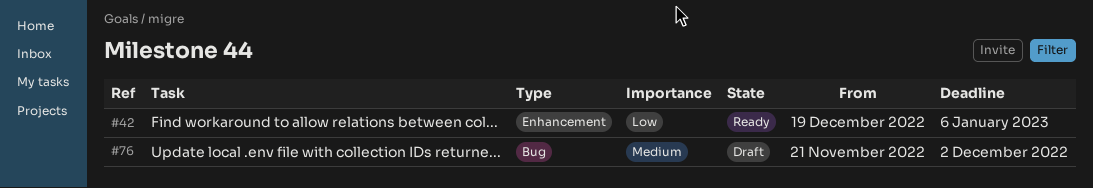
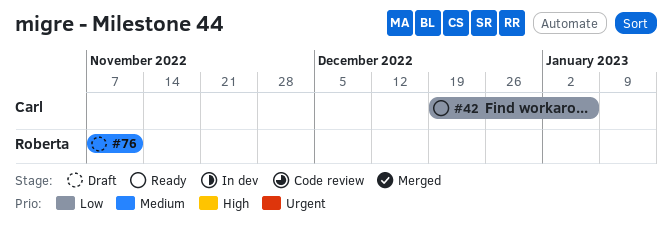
#76, start: Nov 21 -> Nov 7
#76, due: Dec 2 -> Nov 11

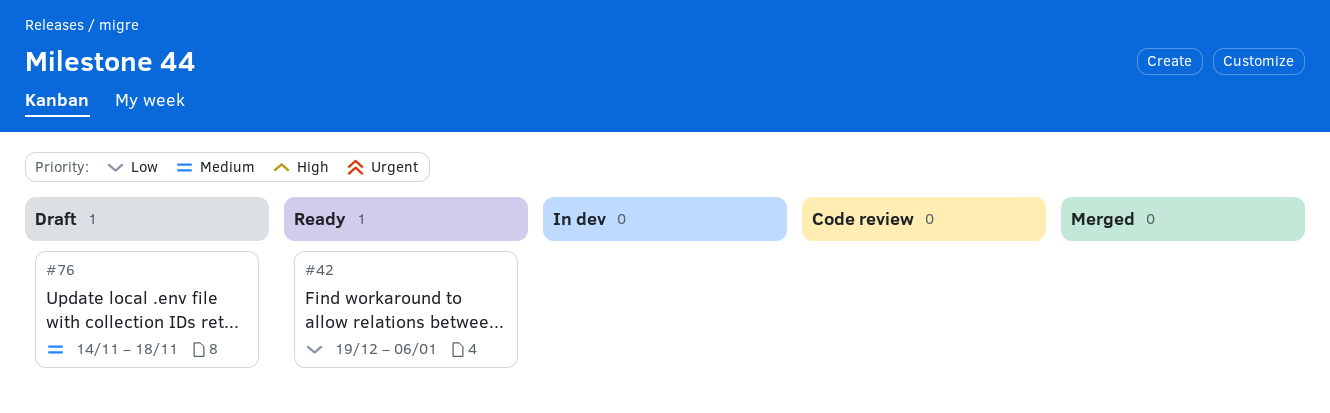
#76, start: Nov 7 -> Nov 14
#76, due: Nov 11 -> Nov 18

